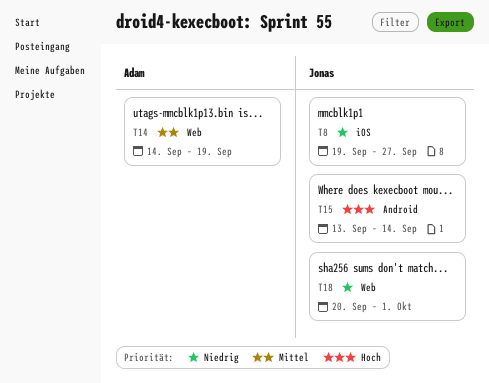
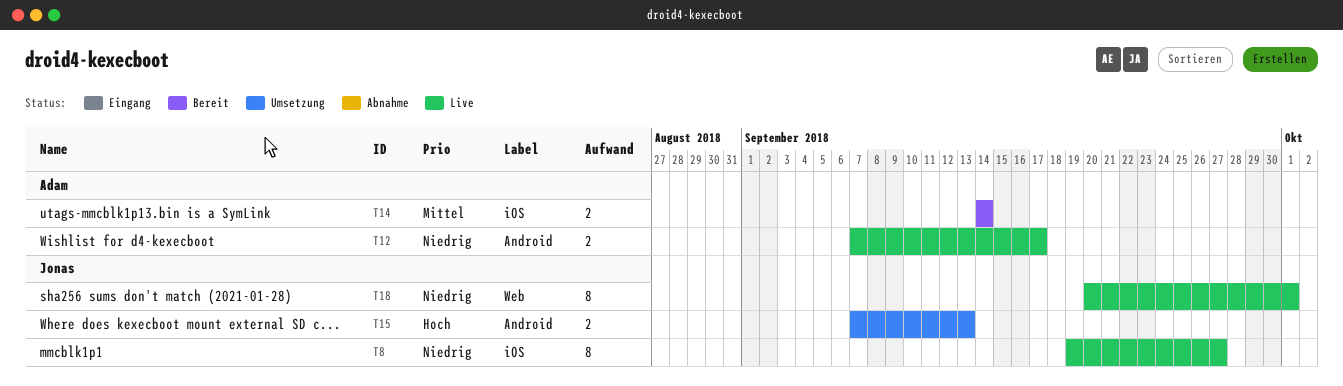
T12: none -> present
T14, label: Web -> iOS
T14, due: Sep 19 -> Sep 14
T15, start: Sep 13 -> Sep 7
T15, due: Sep 14 -> Sep 13

